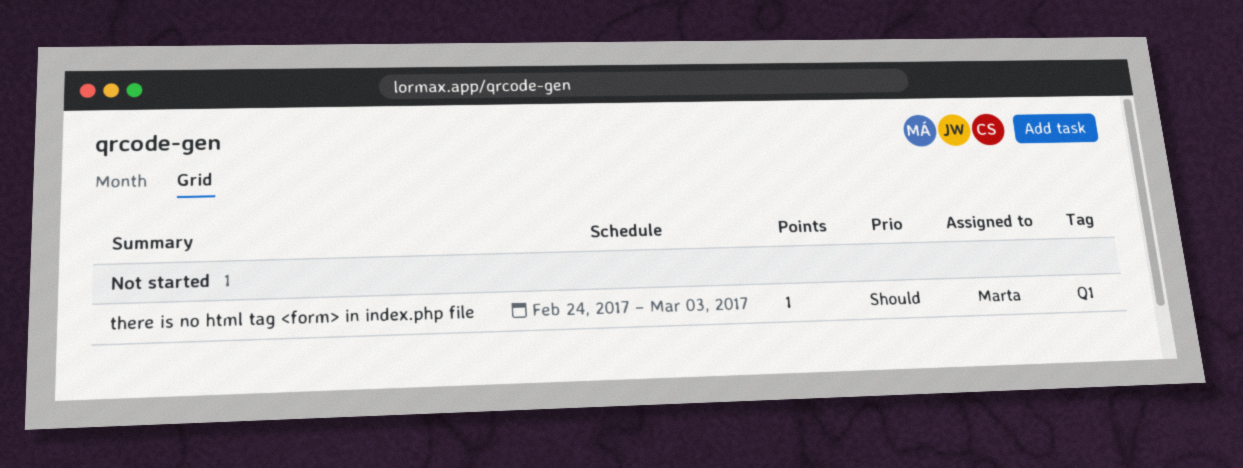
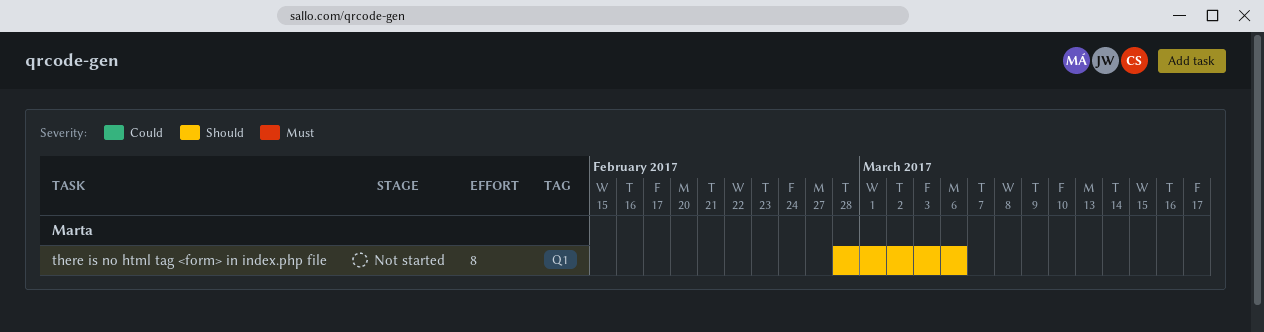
there is no html tag <form> in index.php file, estimate: 1 -> 8
there is no html tag <form> in index.php file, start: Feb 24 -> Feb 28
there is no html tag <form> in index.php file, due: Mar 3 -> Mar 6

